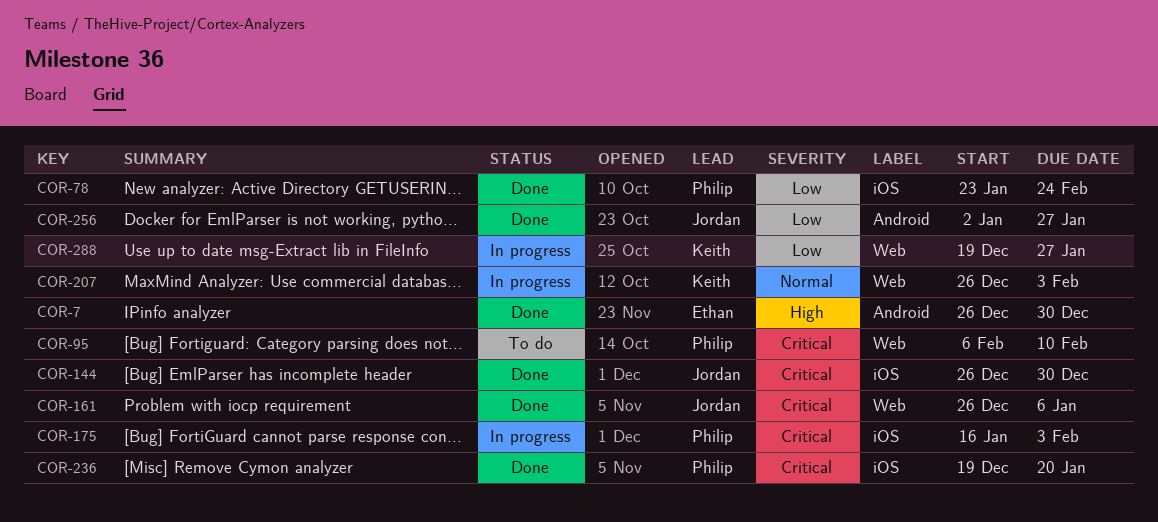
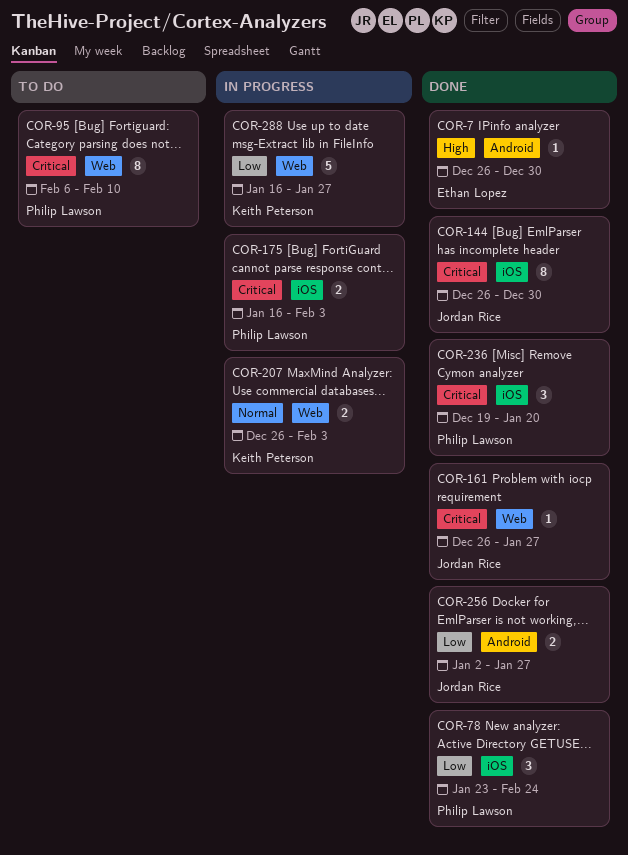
COR-161, due: Jan 6 -> Jan 27
COR-288, start: Dec 19 -> Jan 16

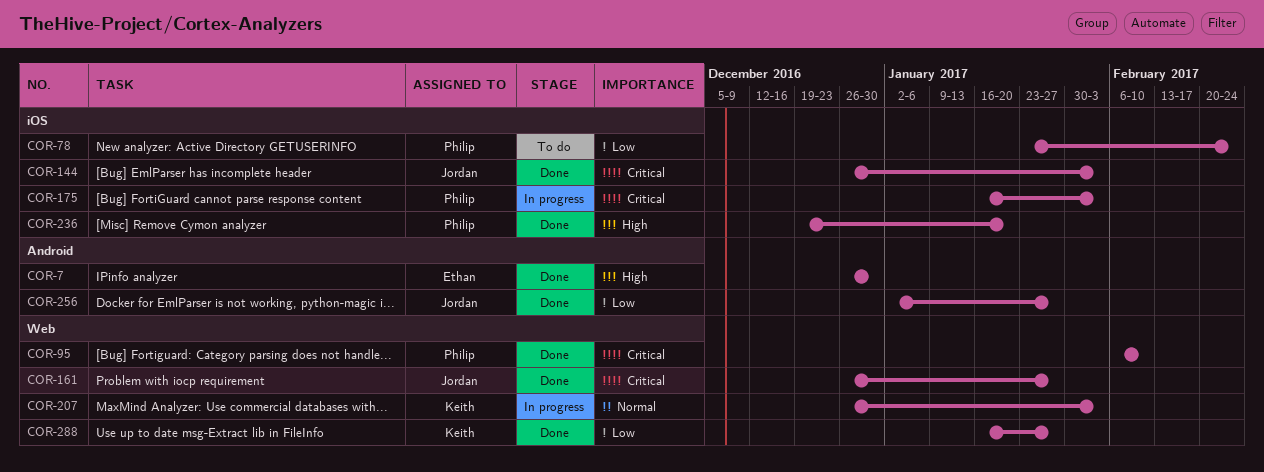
COR-78, status: Done -> To do
COR-95, status: To do -> Done
COR-144, due: Dec 30 -> Feb 3
COR-236, priority: Critical -> High
COR-288, status: In progress -> Done

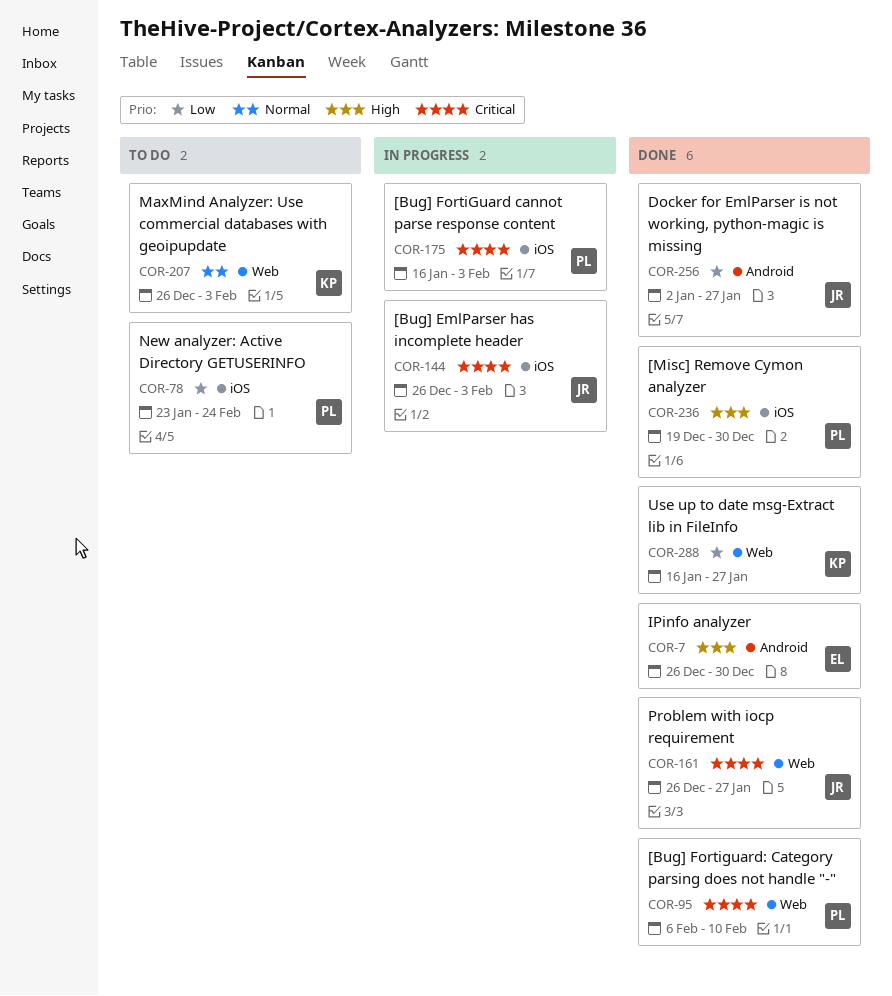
COR-144, status: Done -> In progress
COR-207, status: In progress -> To do
COR-236, due: Jan 20 -> Dec 30

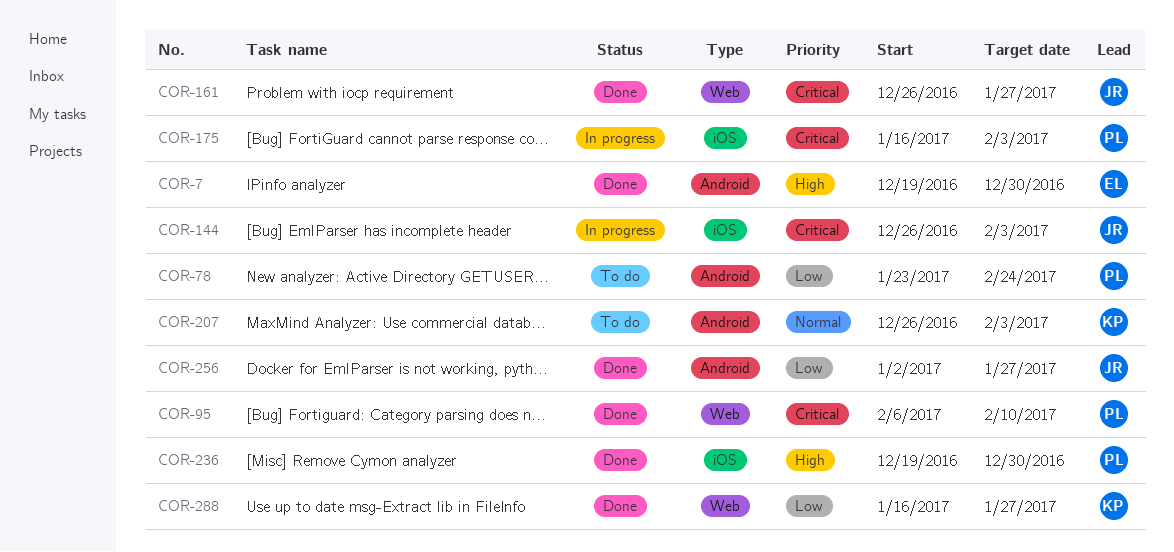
COR-7, start: Dec 26 -> Dec 19
COR-78, label: iOS -> Android
COR-207, label: Web -> Android

